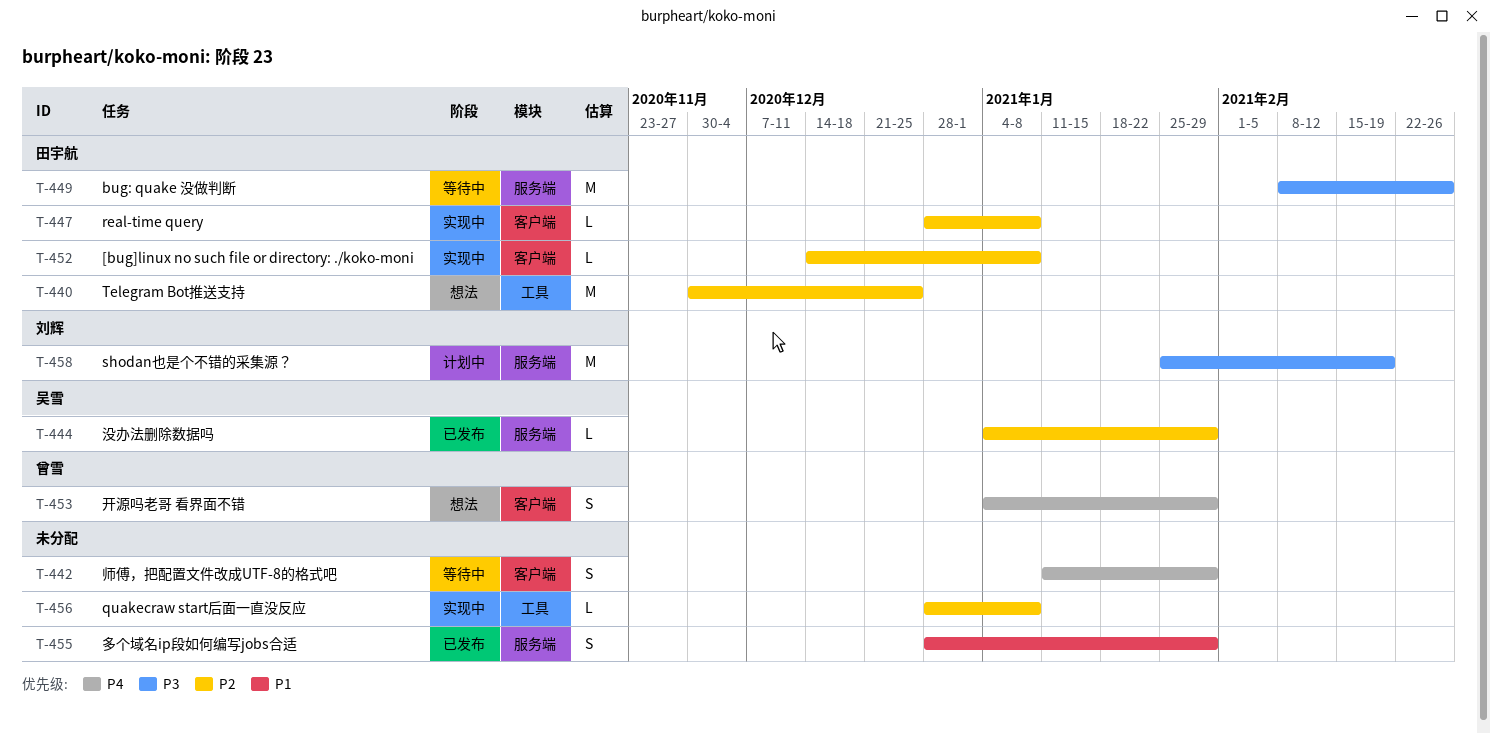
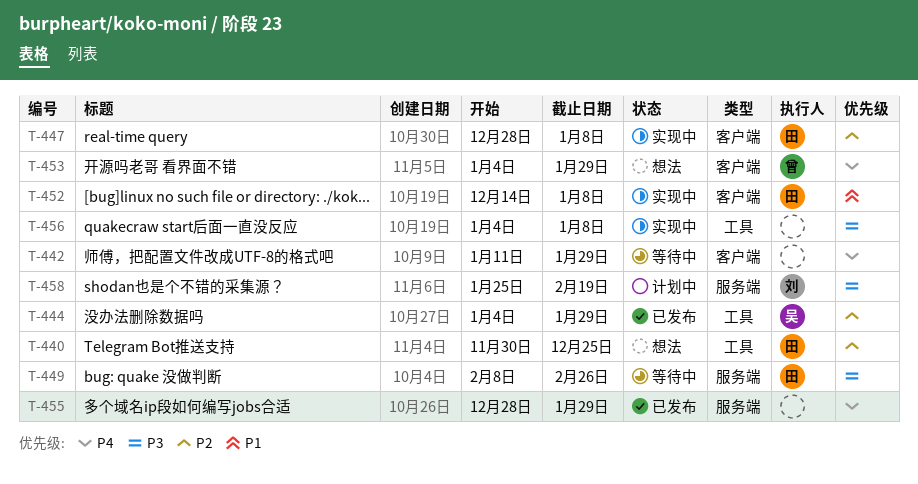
T-444, label: 服务端 -> 工具
T-452, priority: P2 -> P1
T-455, priority: P1 -> P4
T-456, priority: P2 -> P3
T-456, start: Dec 28 -> Jan 4

